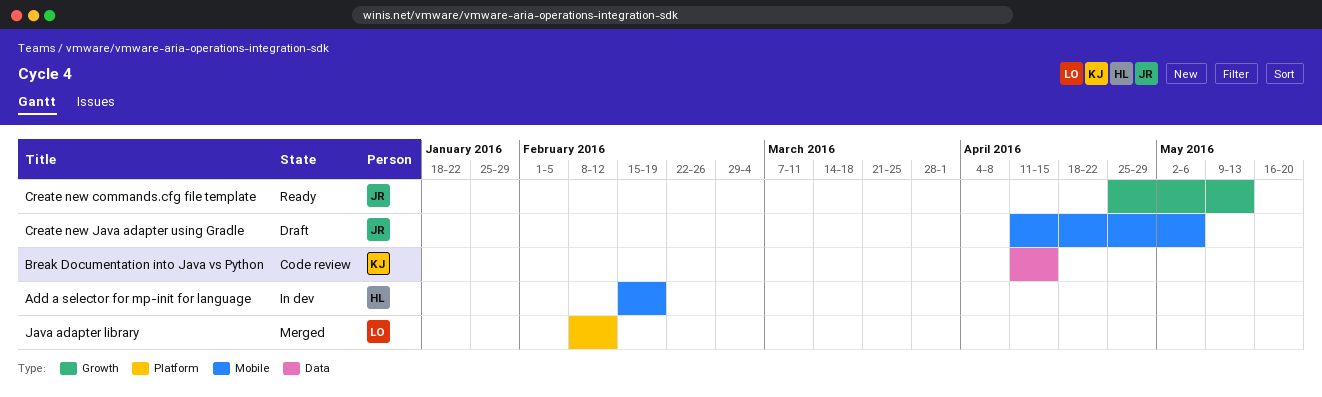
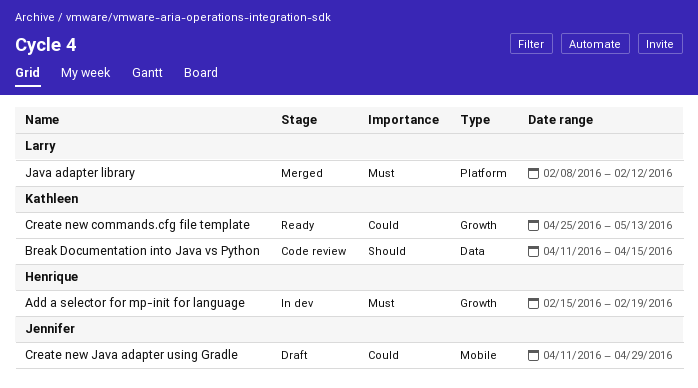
Add a selector for mp-init for language, label: Mobile -> Growth
Create new commands.cfg file template, owner: Jennifer -> Kathleen
Create new Java adapter using Gradle, due: May 6 -> Apr 29

